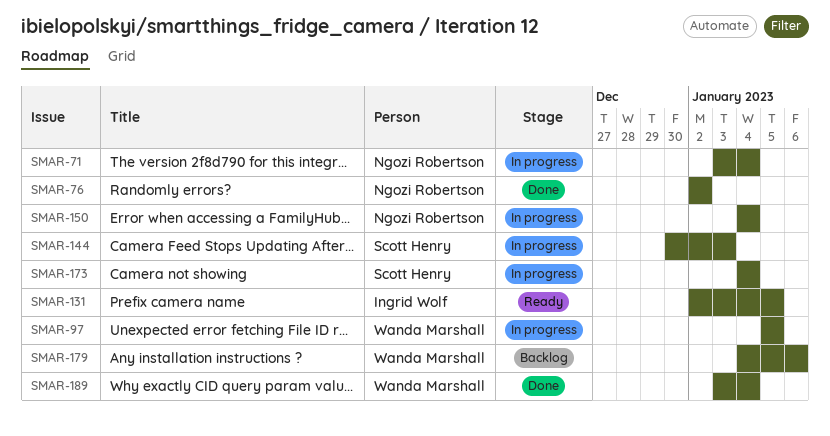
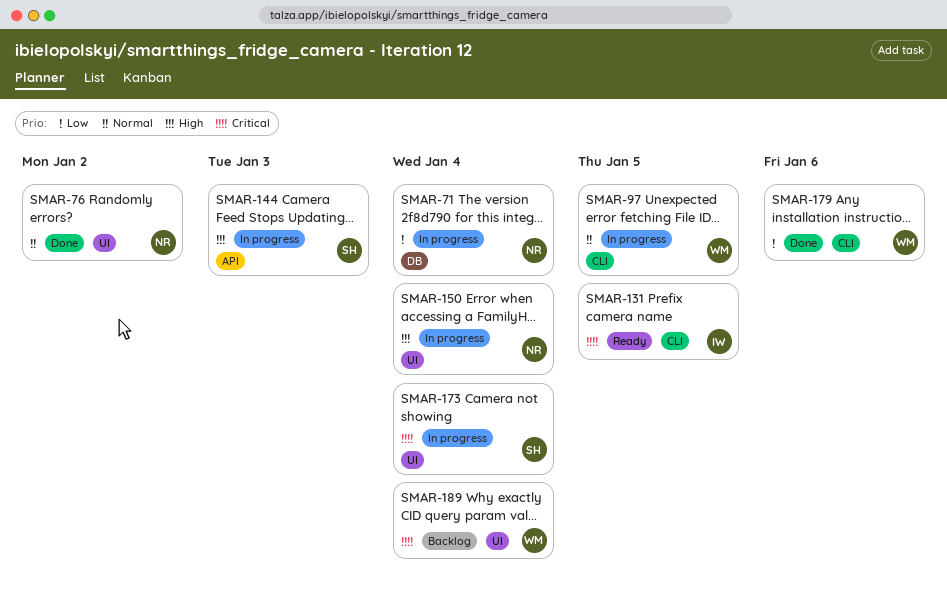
SMAR-179, status: Backlog -> Done
SMAR-189, status: Done -> Backlog

